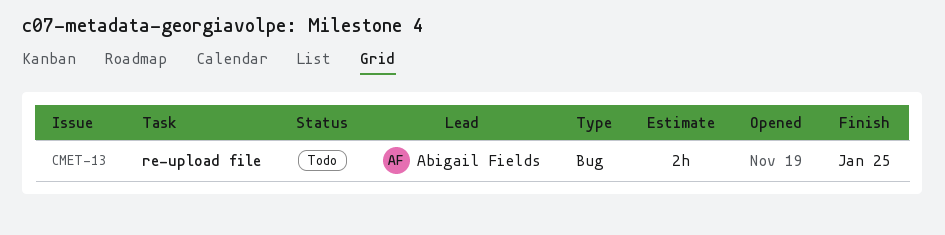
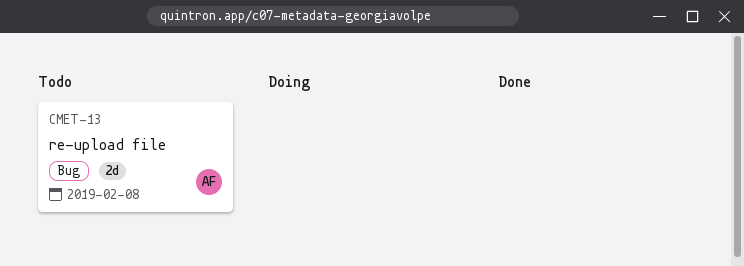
CMET-13, estimate: 2h -> 2d
CMET-13, due: Jan 25 -> Feb 8

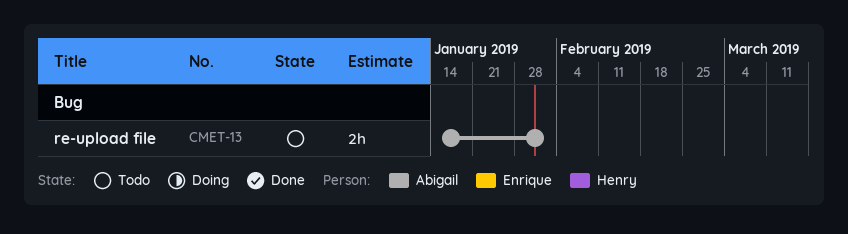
CMET-13, estimate: 2d -> 2h
CMET-13, due: Feb 8 -> Feb 1

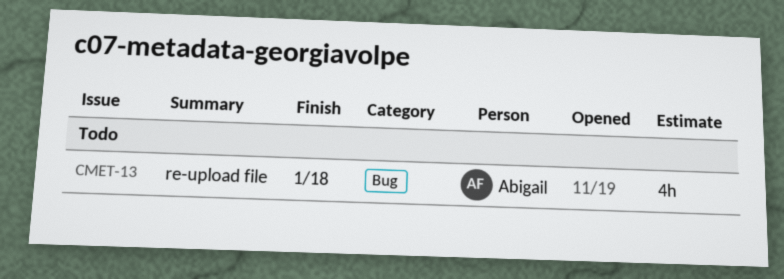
CMET-13, estimate: 2h -> 4h
CMET-13, due: Feb 1 -> Jan 18

